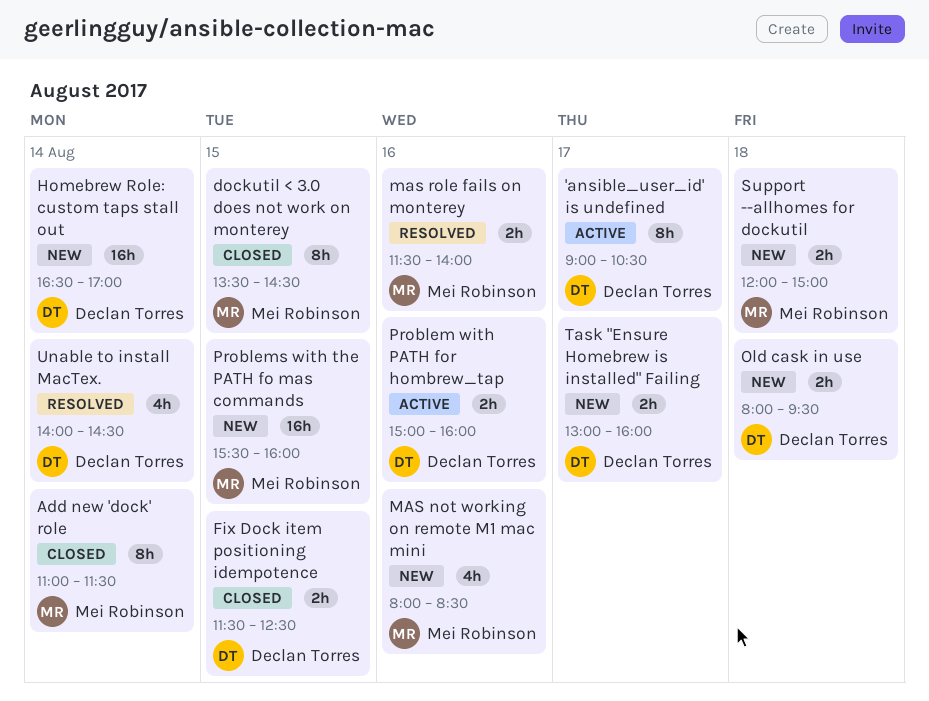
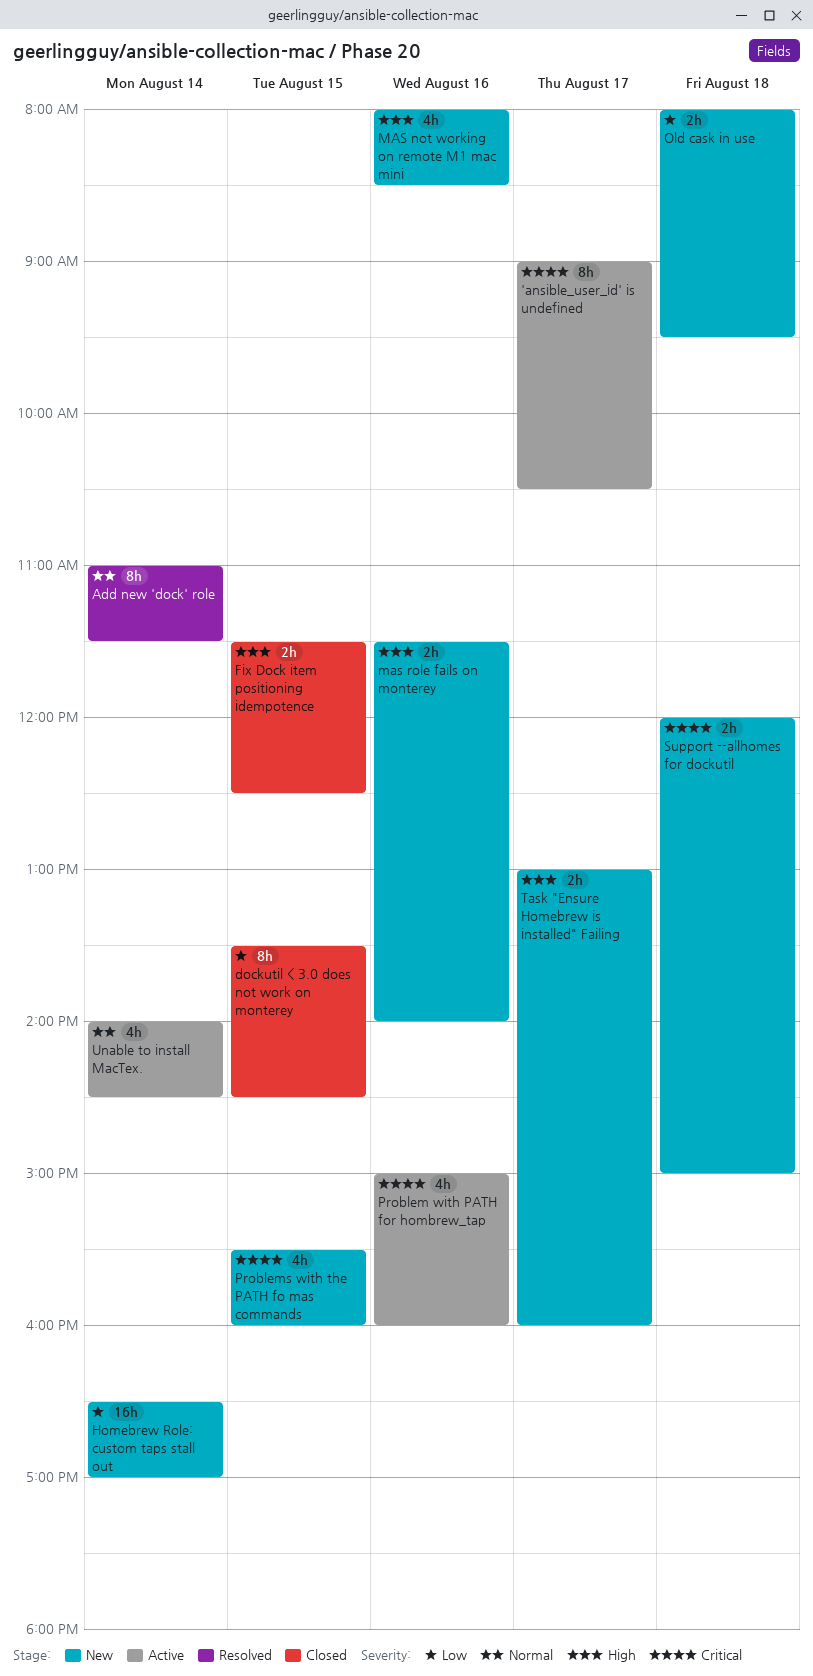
Add new 'dock' role, status: Closed -> Resolved
mas role fails on monterey, status: Resolved -> New
Problem with PATH for hombrew_tap, estimate: 2h -> 4h
Problems with the PATH fo mas commands, estimate: 16h -> 4h
Unable to install MacTex., status: Resolved -> Active

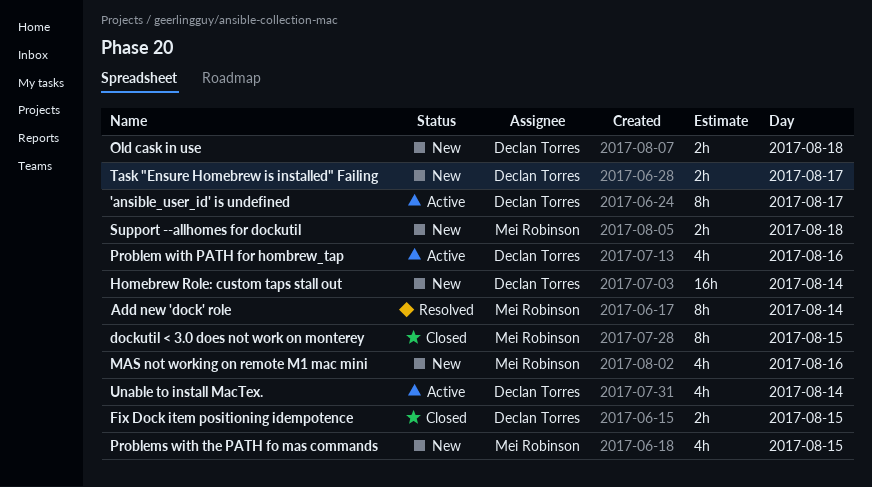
mas role fails on monterey: present -> none

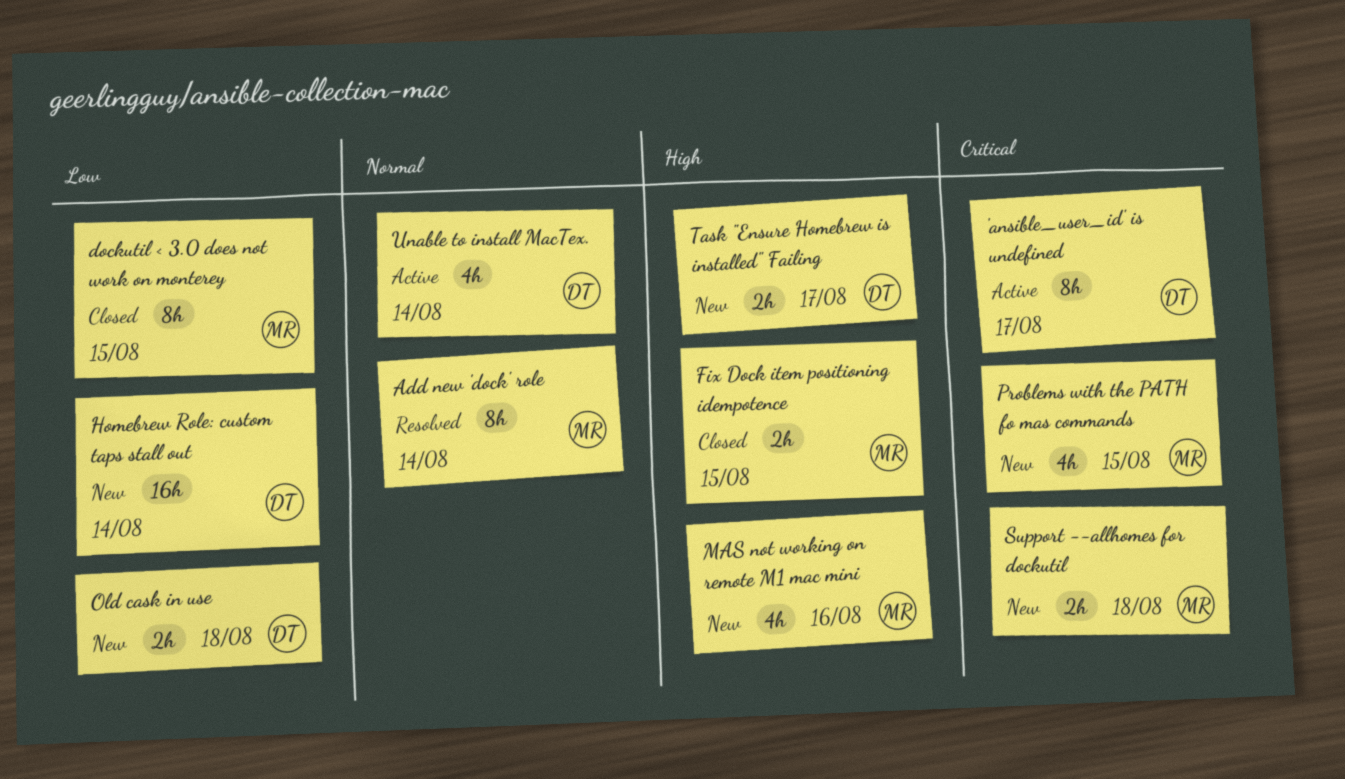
Fix Dock item positioning idempotence, owner: Declan Torres -> Mei Robinson
Problem with PATH for hombrew_tap: present -> none

